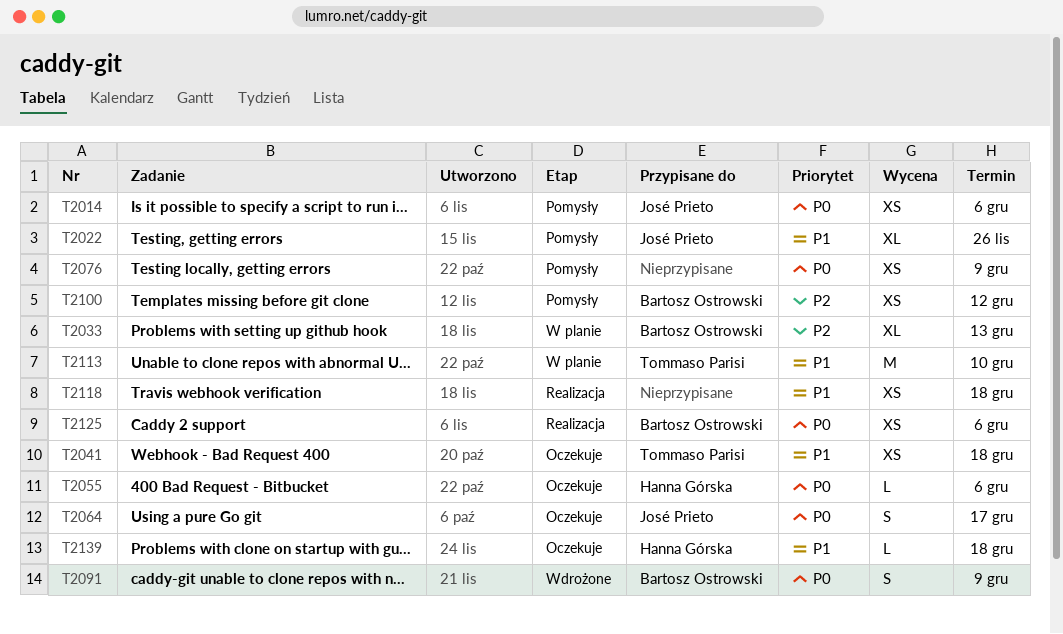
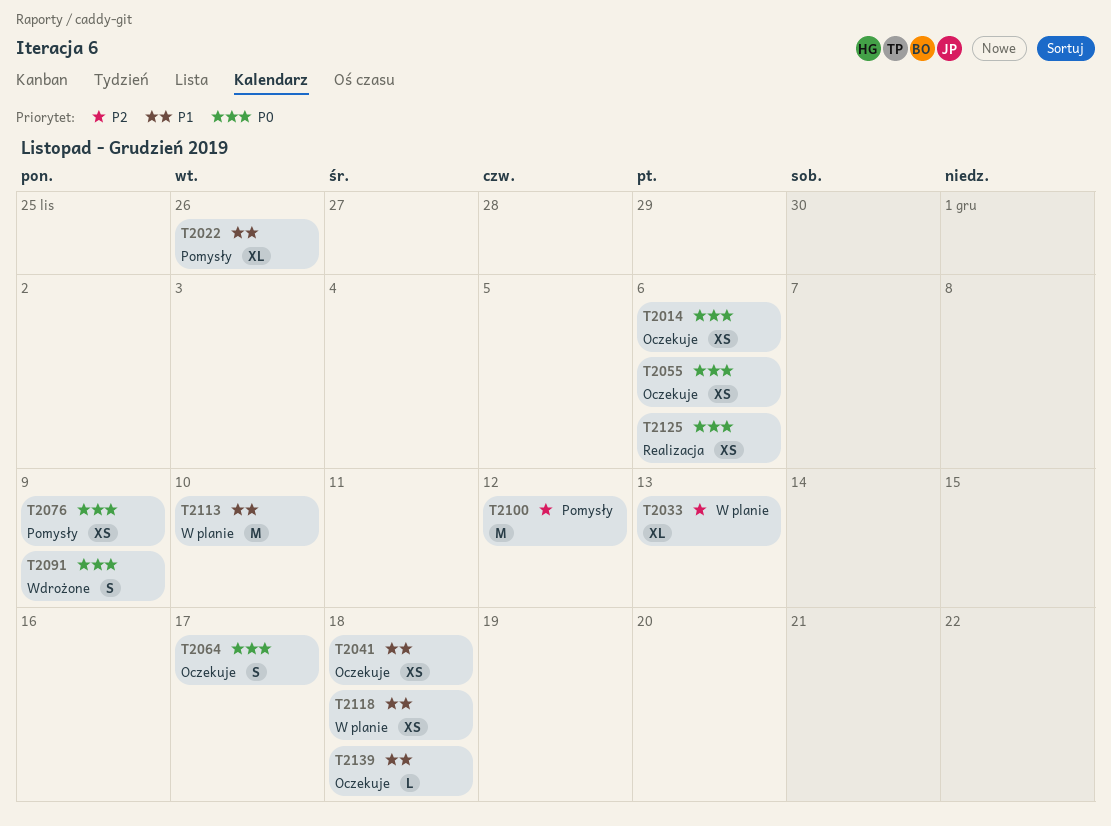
T2014, status: Pomysły -> Oczekuje
T2055, estimate: L -> XS
T2100, estimate: XS -> M
T2118, status: Realizacja -> W planie

